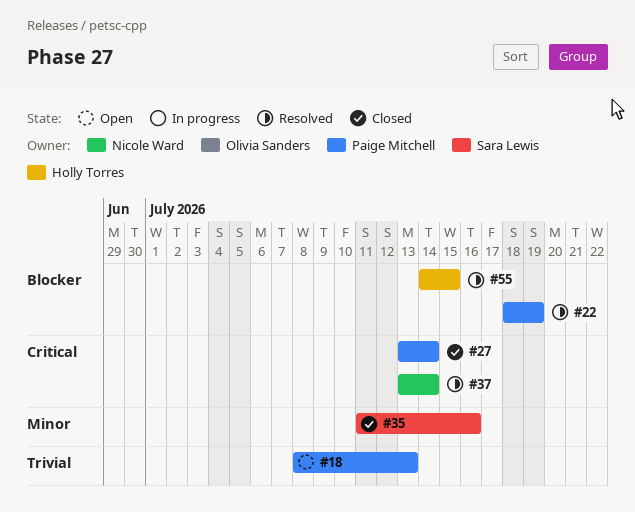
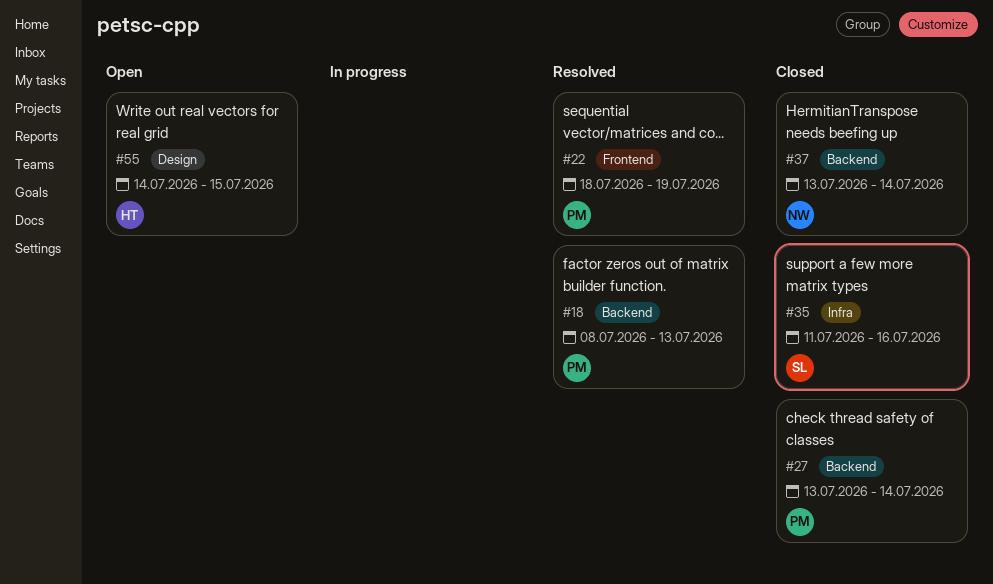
#18, status: Open -> Resolved
#37, status: Resolved -> Closed
#55, status: Resolved -> Open

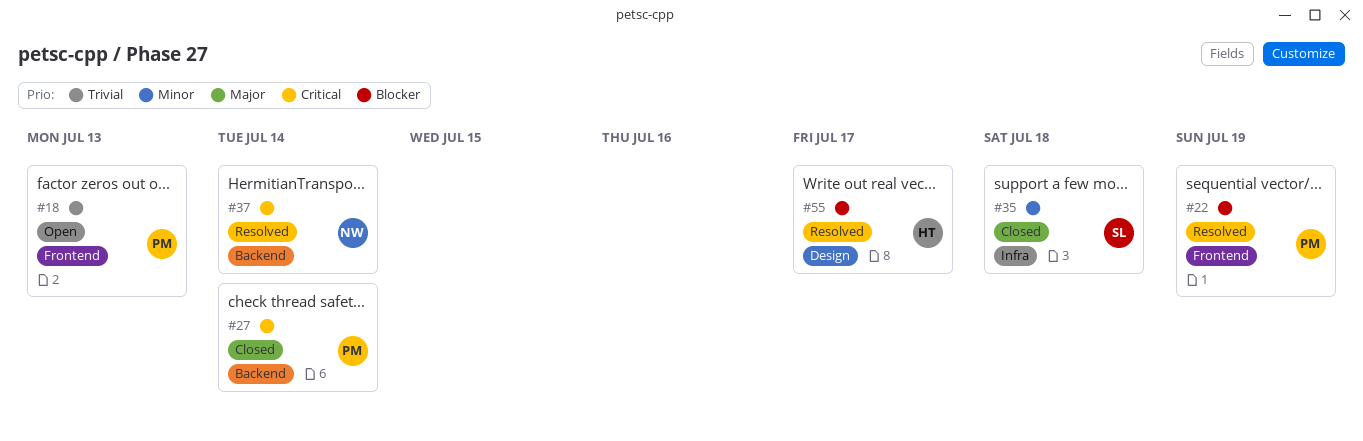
#18, status: Resolved -> Open
#18, label: Backend -> Frontend
#35, due: Jul 16 -> Jul 18
#37, status: Closed -> Resolved
#55, status: Open -> Resolved
#55, due: Jul 15 -> Jul 17

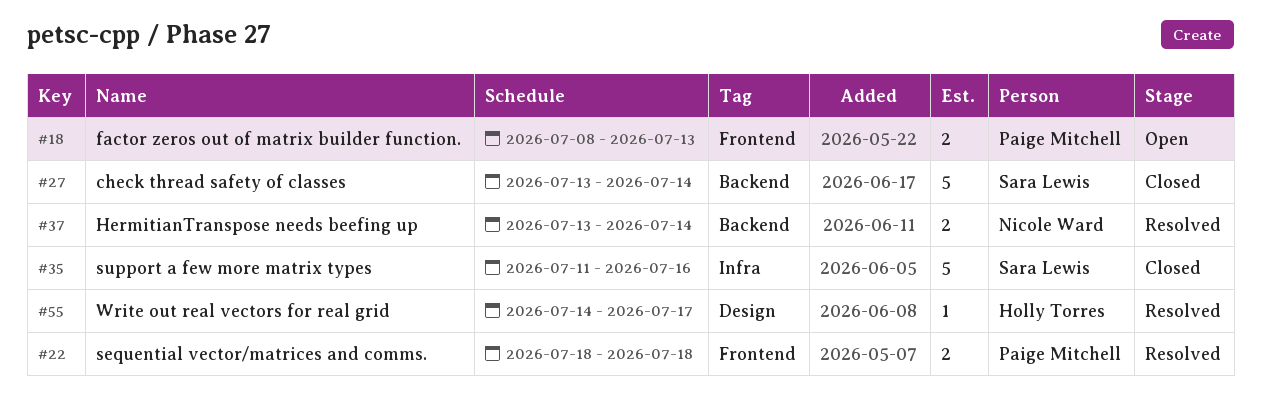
#22, due: Jul 19 -> Jul 18
#27, owner: Paige Mitchell -> Sara Lewis
#35, due: Jul 18 -> Jul 16

